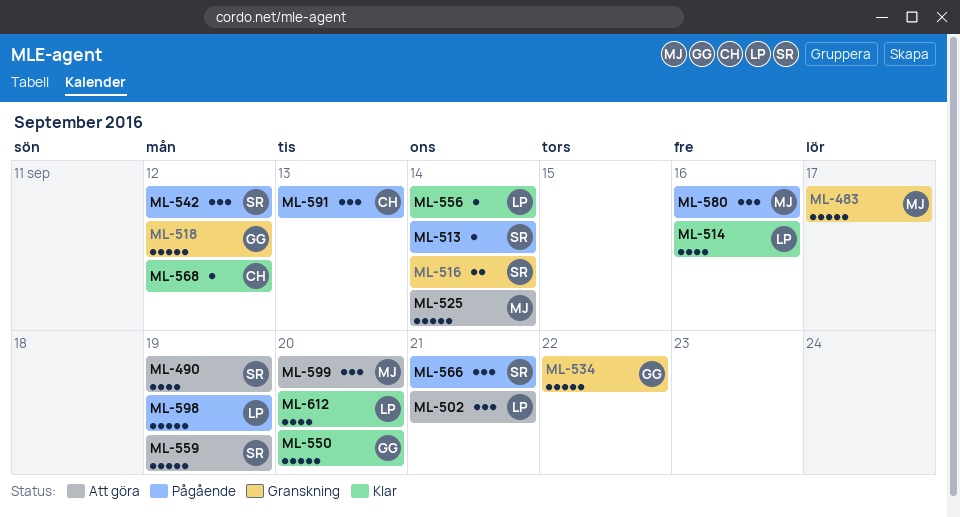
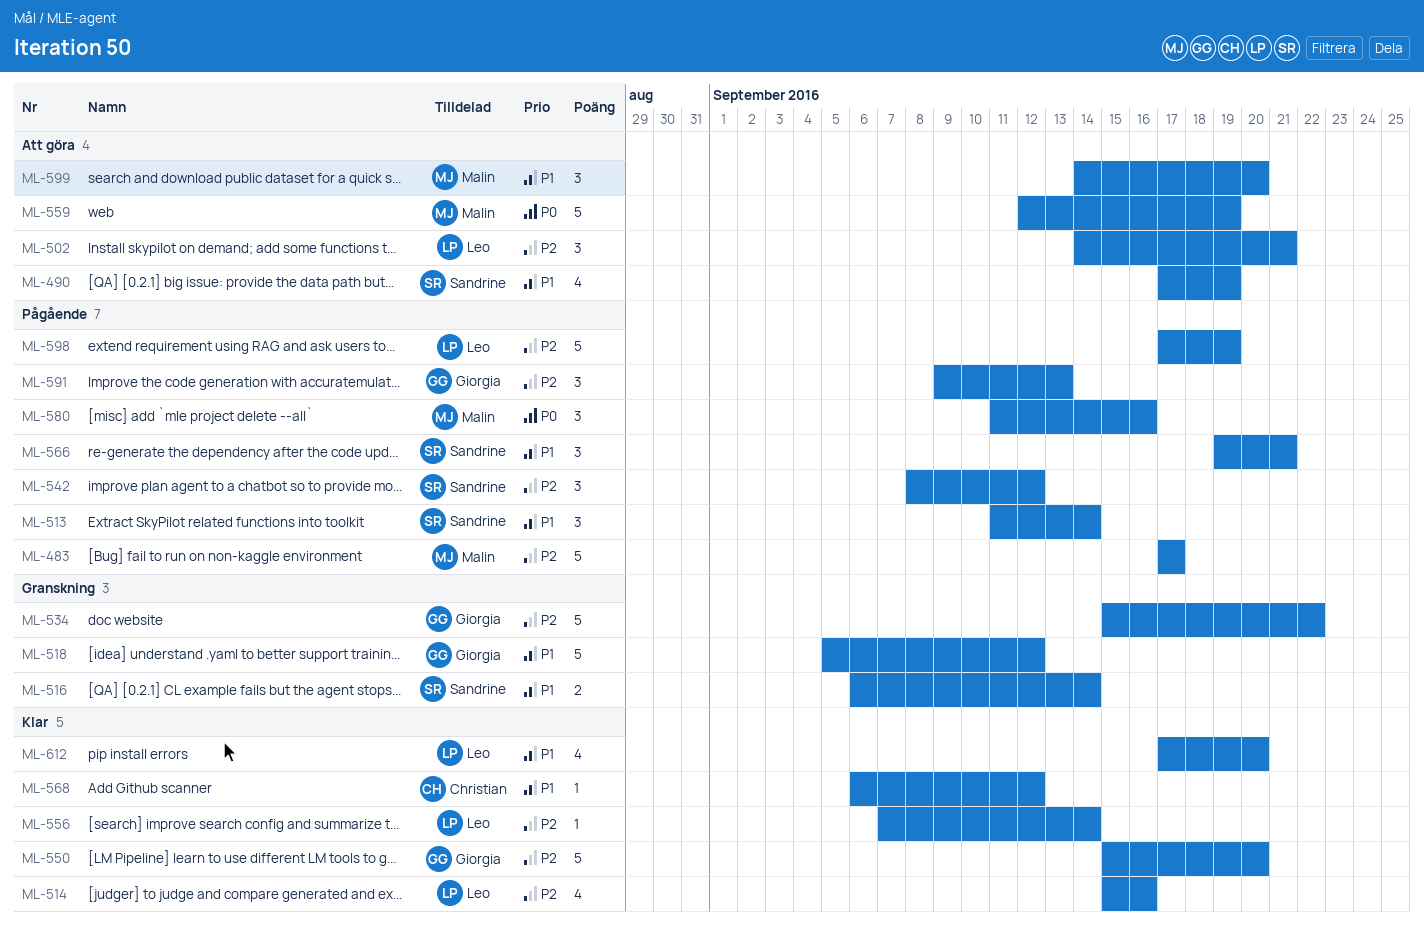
ML-483, status: Granskning -> Pågående
ML-513, estimate: 1 -> 3
ML-525: present -> none
ML-559, owner: Sandrine -> Malin
ML-591, owner: Christian -> Giorgia

